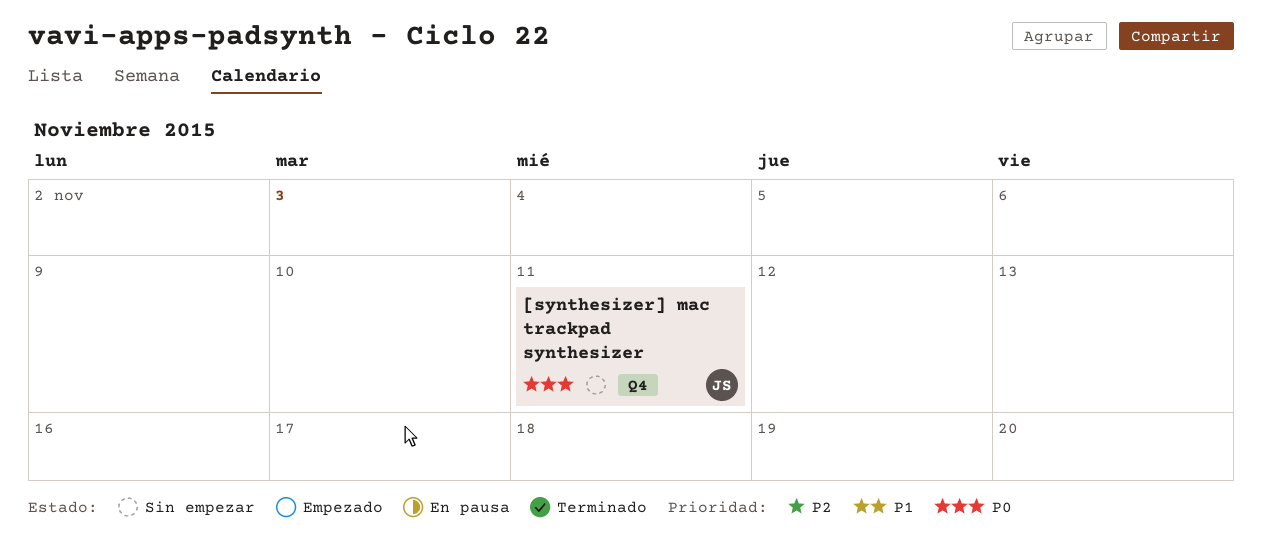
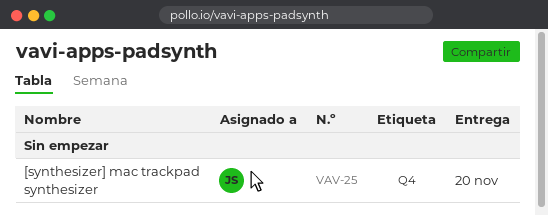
[synthesizer] mac trackpad synthesizer, due: Nov 11 -> Nov 20

